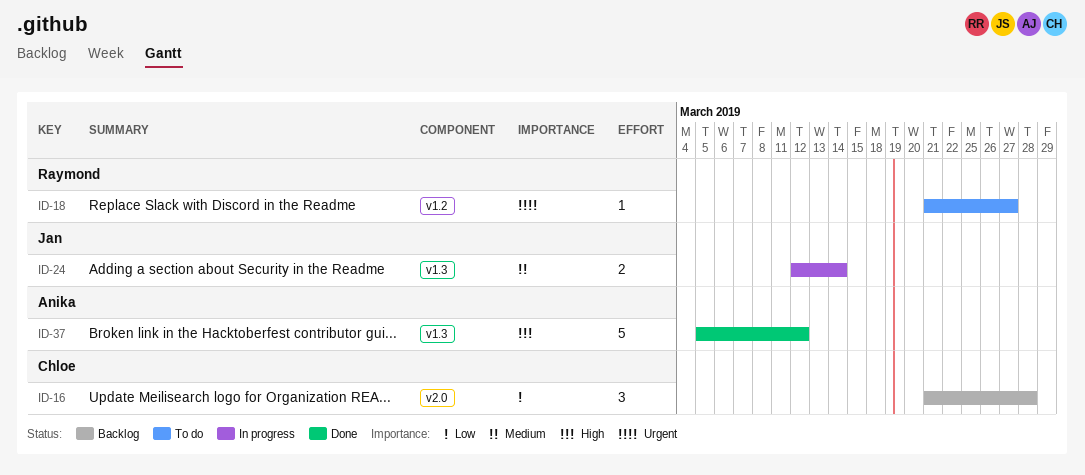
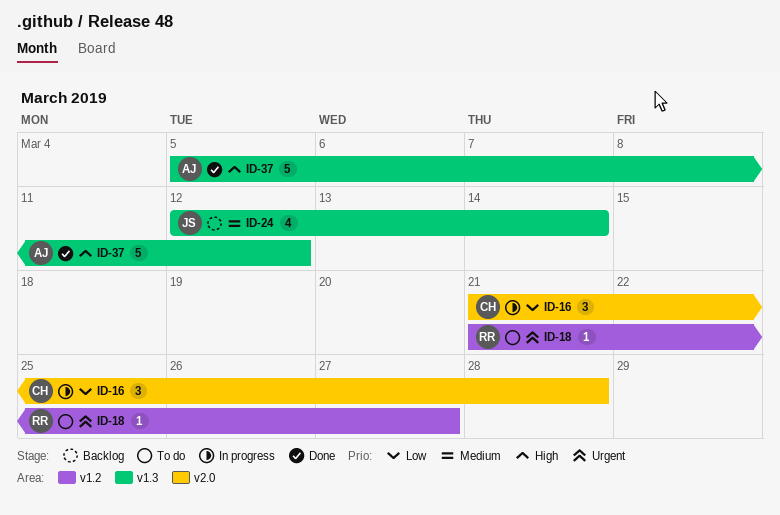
ID-16, status: Backlog -> In progress
ID-24, status: In progress -> Backlog
ID-24, estimate: 2 -> 4

